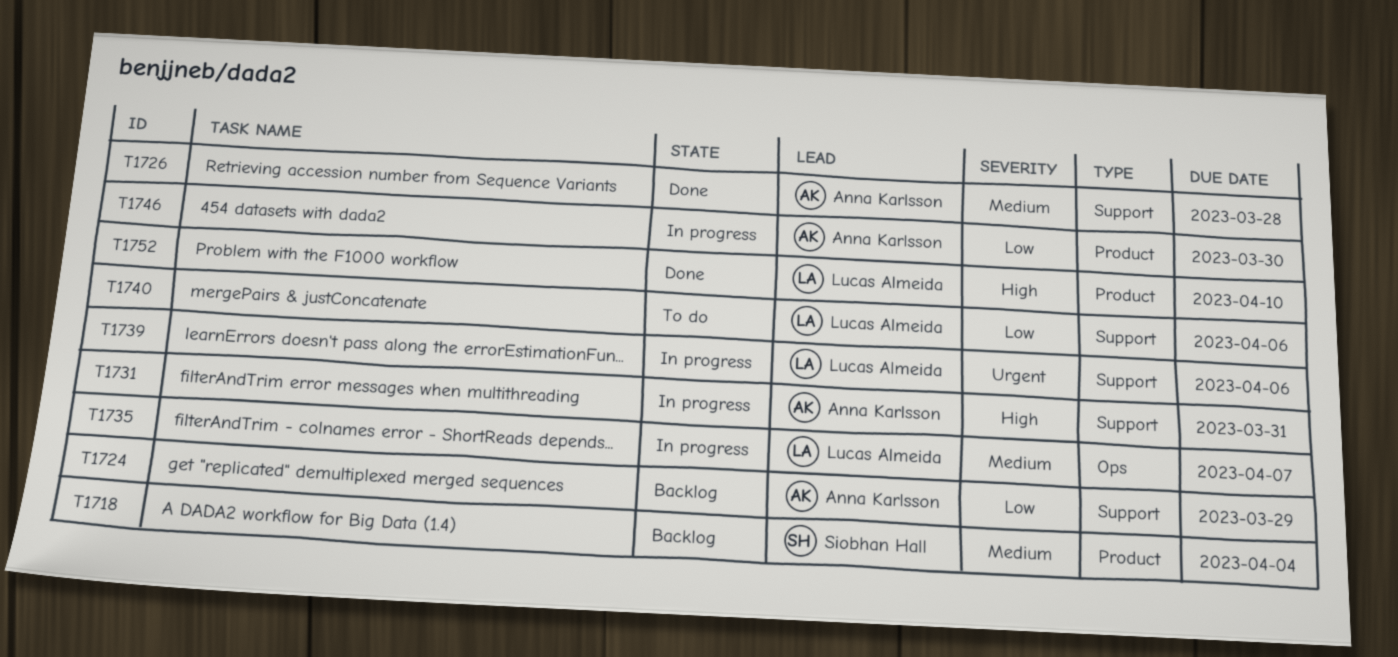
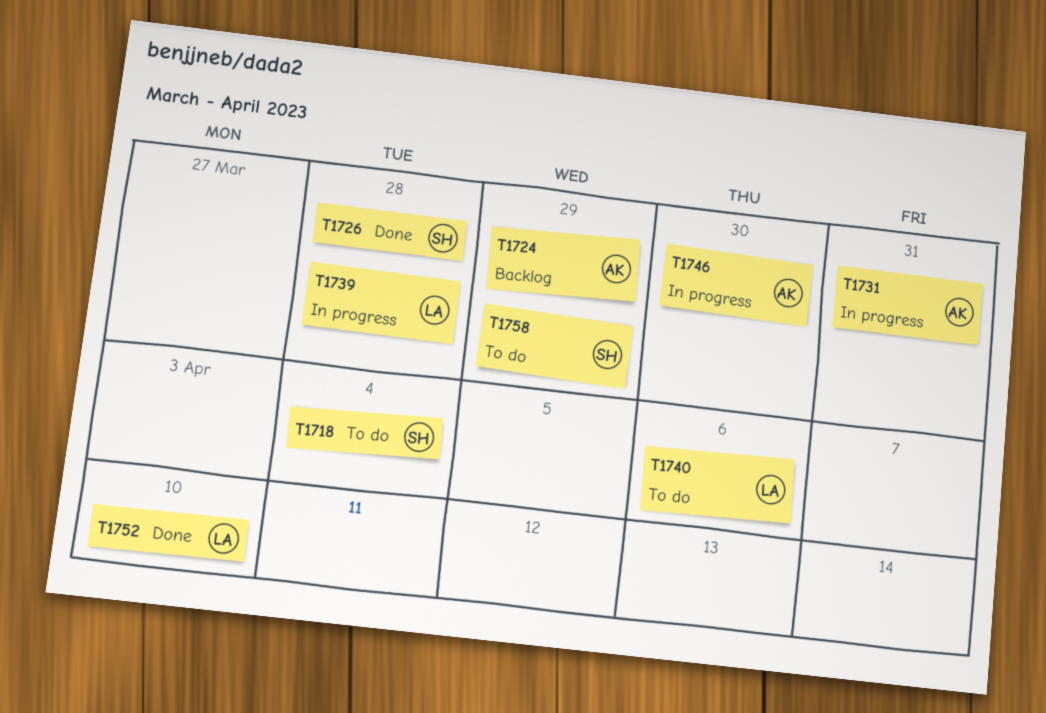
T1718, status: Backlog -> To do
T1726, owner: Anna Karlsson -> Siobhan Hall
T1735: present -> none
T1739, due: Apr 6 -> Mar 28
T1758: none -> present

